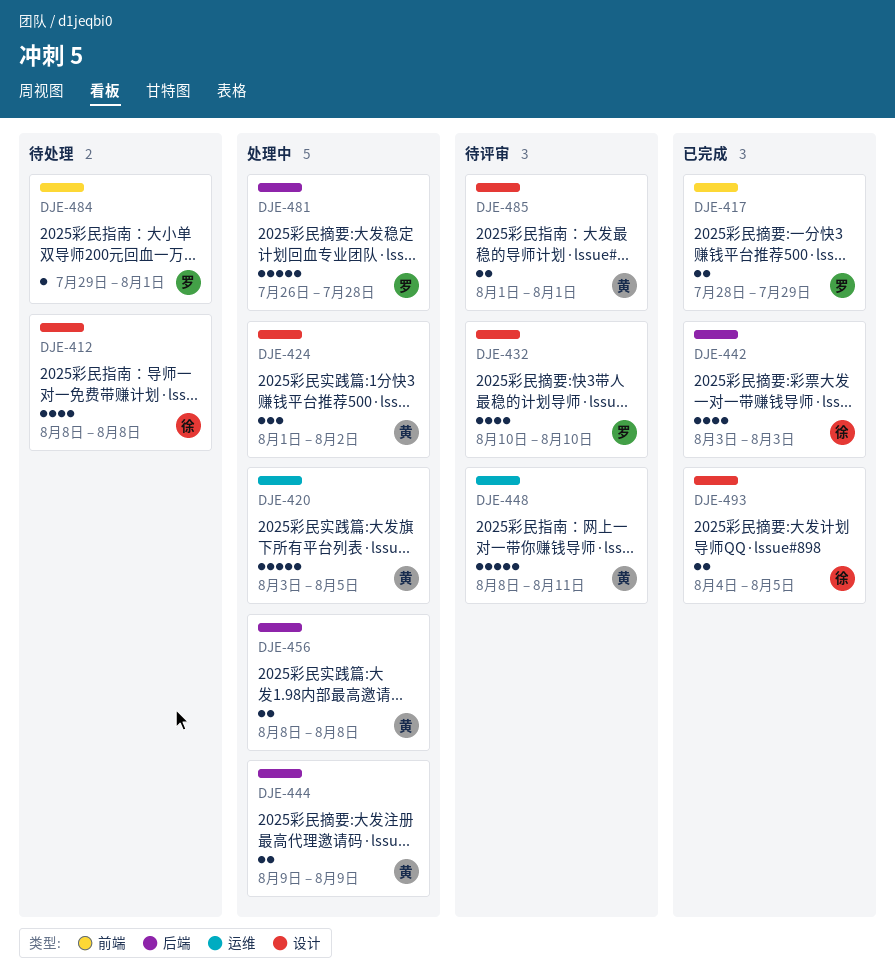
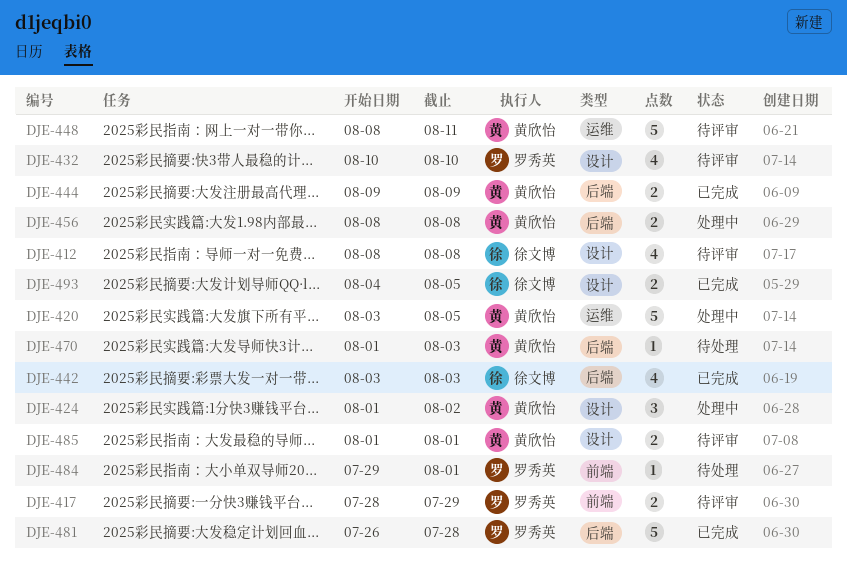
DJE-412, status: 待处理 -> 待评审
DJE-417, status: 已完成 -> 待评审
DJE-444, status: 处理中 -> 已完成
DJE-470: none -> present
DJE-481, status: 处理中 -> 已完成

